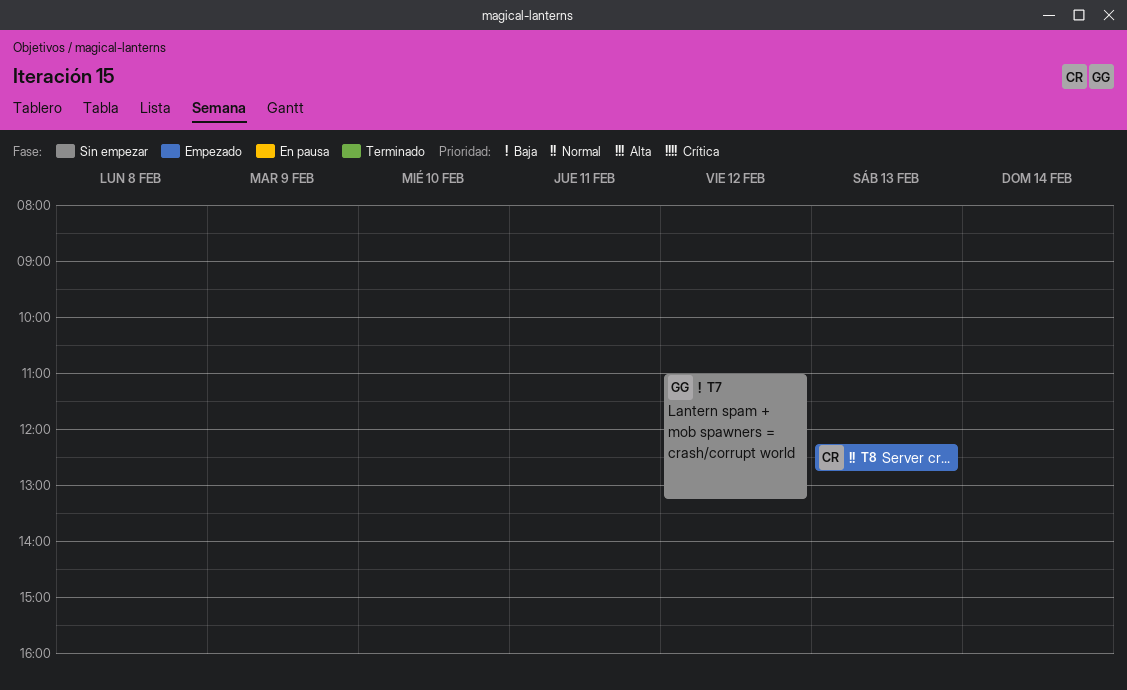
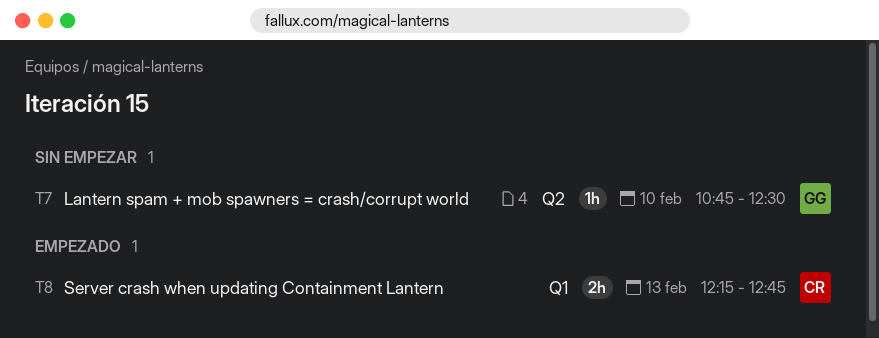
T7, day: Feb 12 -> Feb 10
T7, begins: 11:00 -> 10:45
T7, ends: 13:15 -> 12:30

